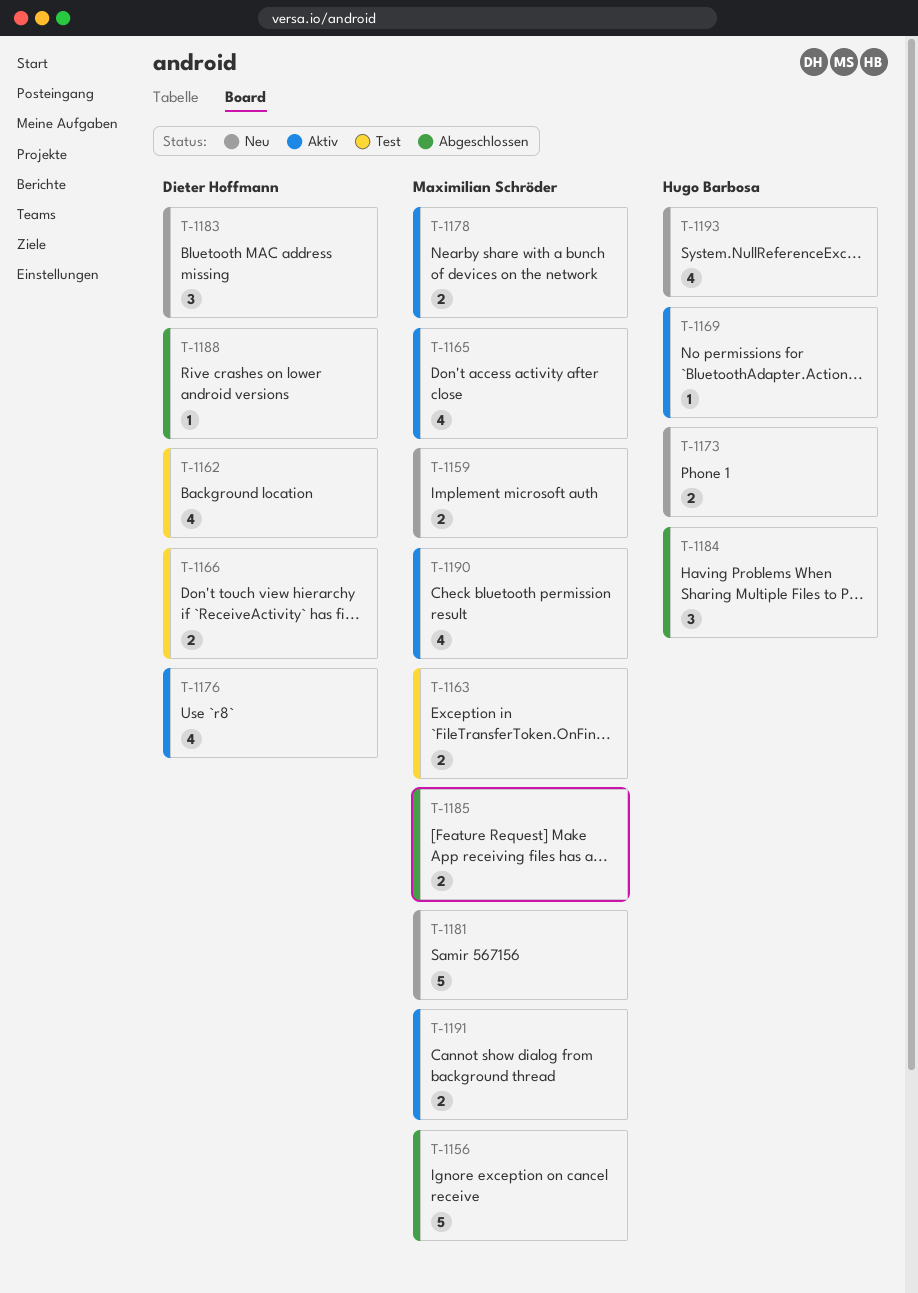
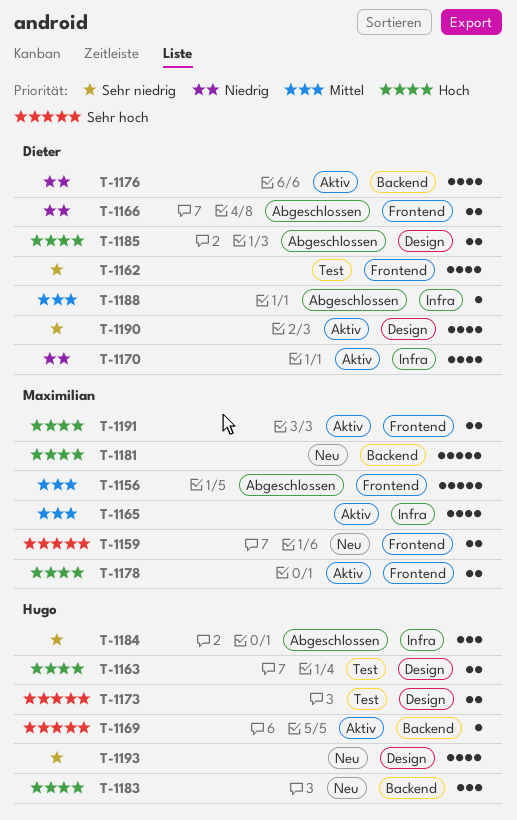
T-1163, owner: Maximilian Schröder -> Hugo Barbosa
T-1166, status: Test -> Abgeschlossen
T-1170: none -> present
T-1173, status: Neu -> Test
T-1183, owner: Dieter Hoffmann -> Hugo Barbosa
T-1185, owner: Maximilian Schröder -> Dieter Hoffmann
T-1190, owner: Maximilian Schröder -> Dieter Hoffmann

